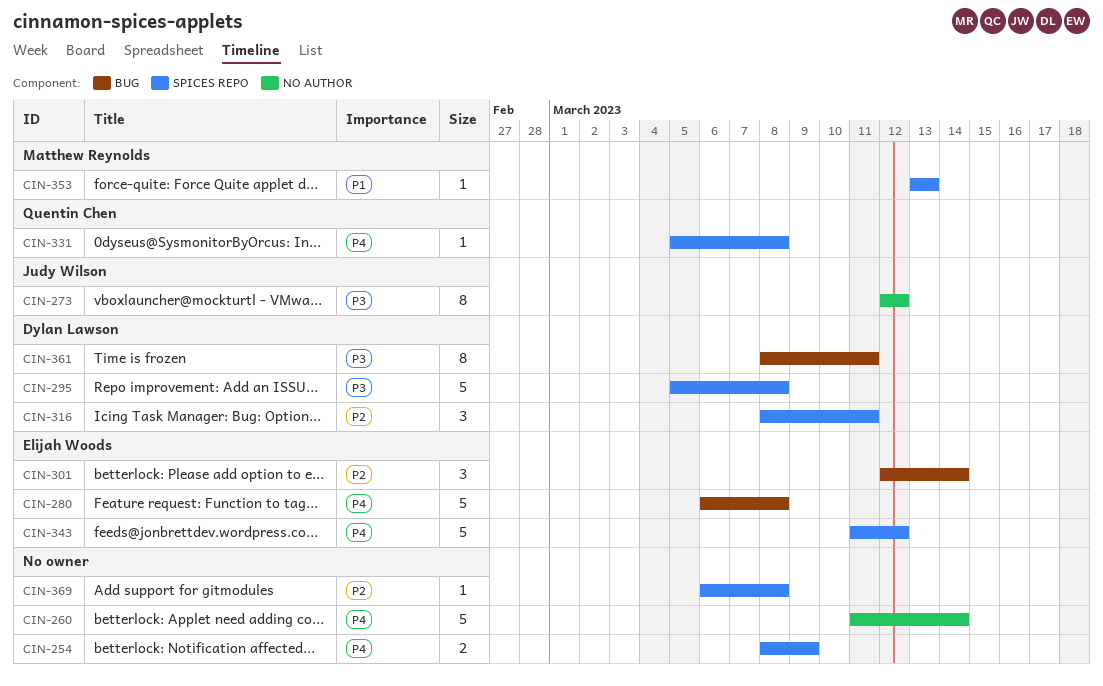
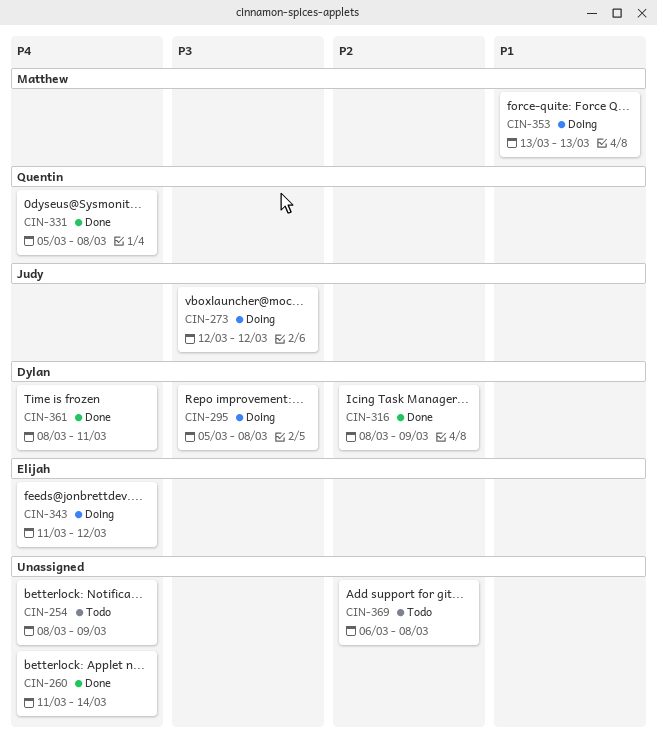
CIN-280: present -> none
CIN-301: present -> none
CIN-316, due: Mar 11 -> Mar 9
CIN-361, priority: P3 -> P4

